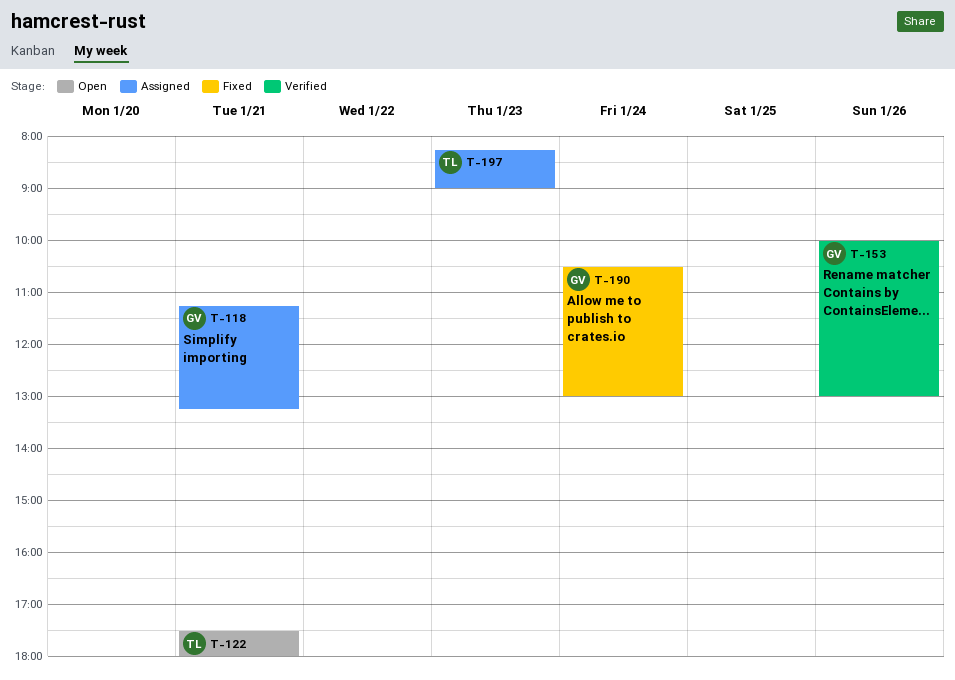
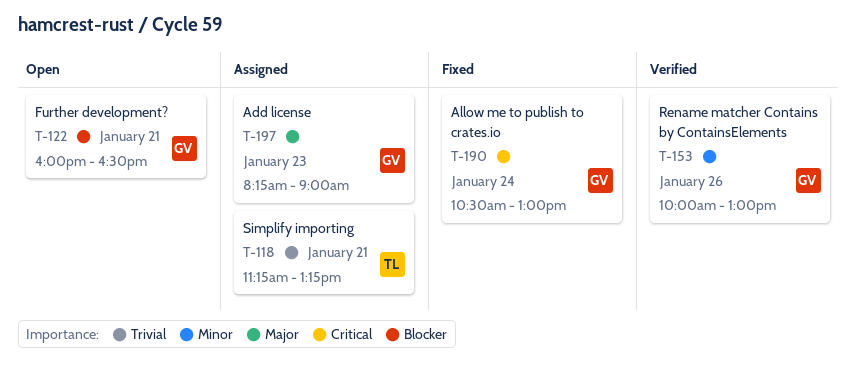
T-118, owner: GV -> TL
T-122, owner: TL -> GV
T-122, begins: 17:30 -> 16:00
T-122, ends: 18:00 -> 16:30
T-197, owner: TL -> GV

